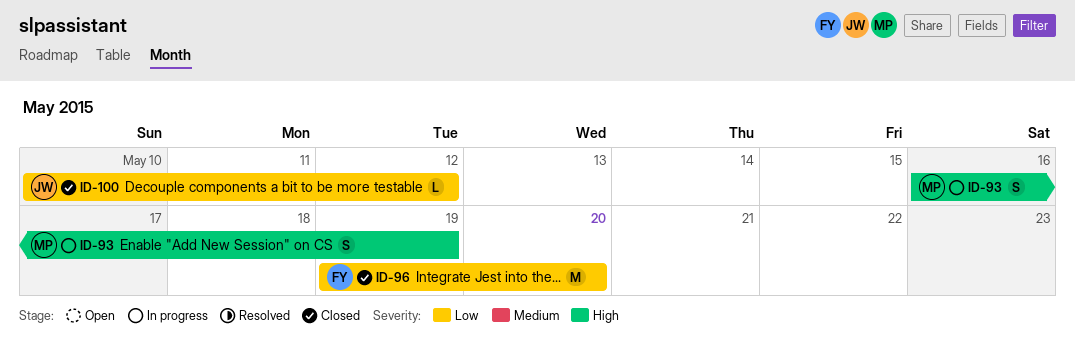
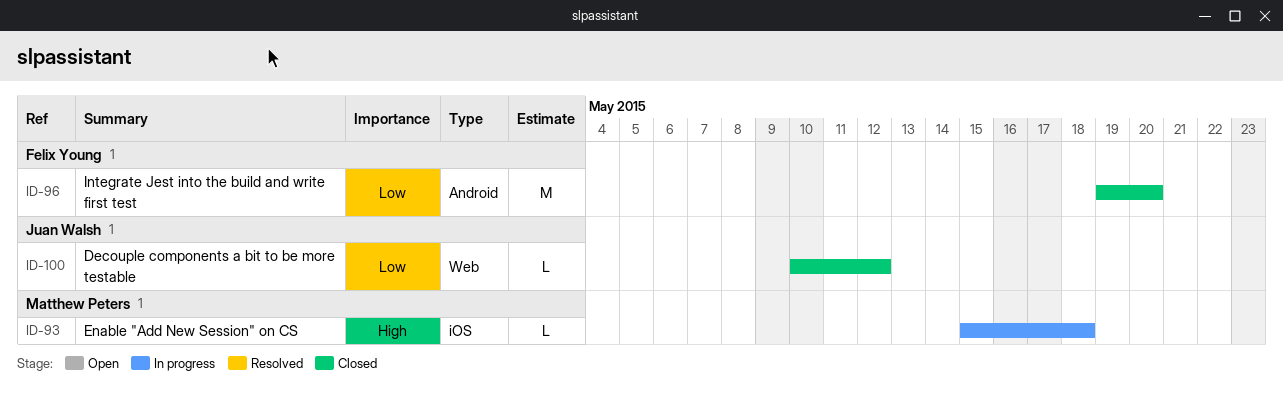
ID-93, estimate: S -> L
ID-93, start: May 16 -> May 15
ID-93, due: May 19 -> May 18

